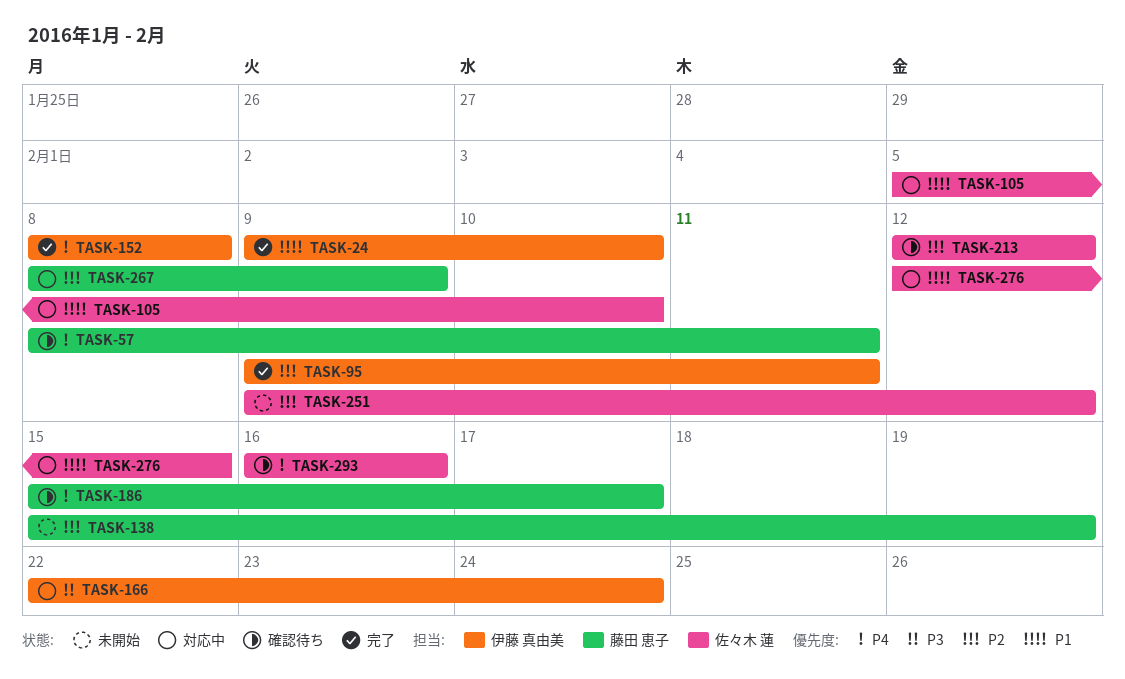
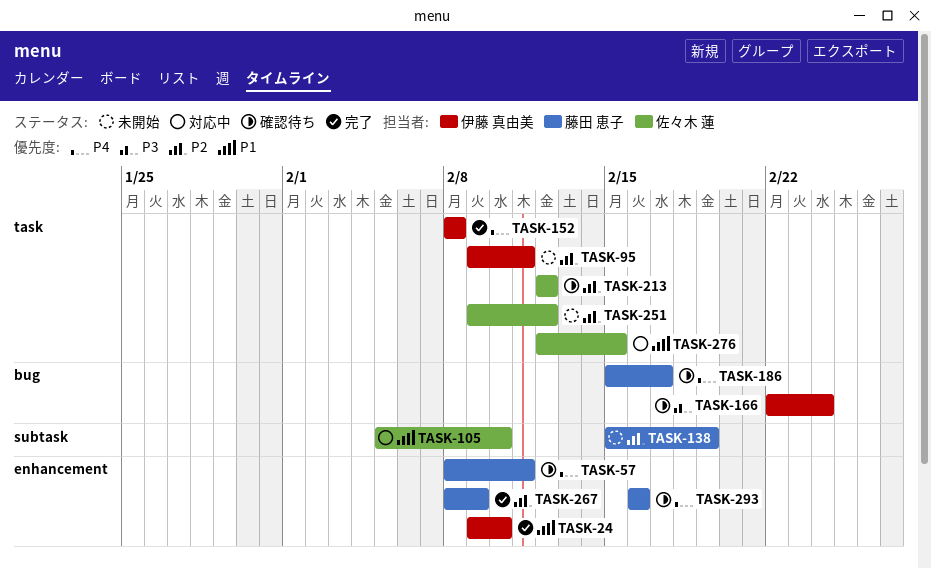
TASK-95, status: 完了 -> 未開始
TASK-166, status: 対応中 -> 確認待ち
TASK-267, status: 対応中 -> 完了
TASK-293, owner: 佐々木 蓮 -> 藤田 恵子

